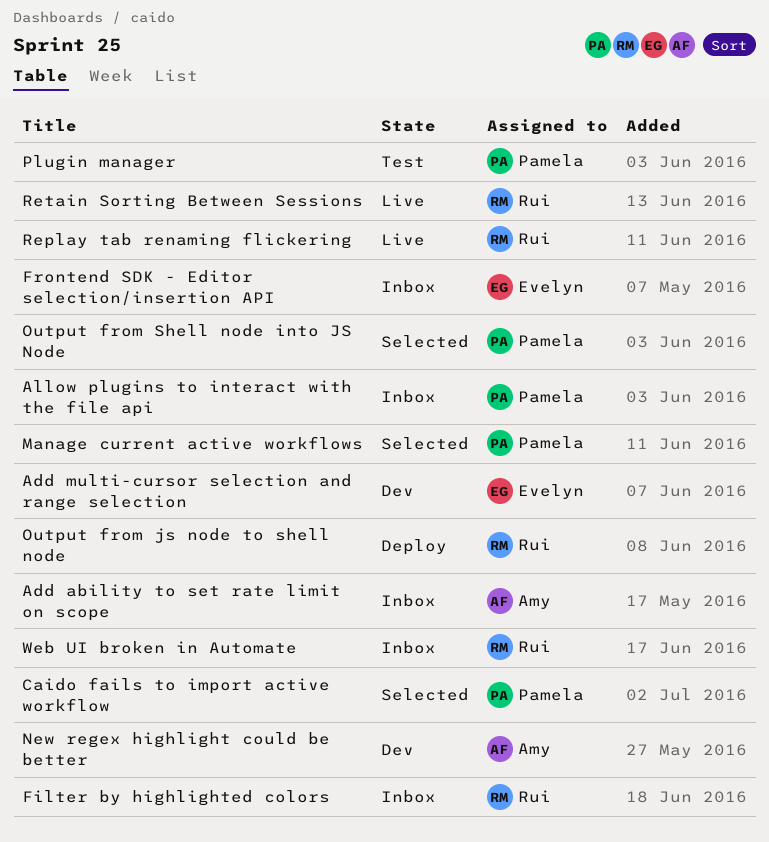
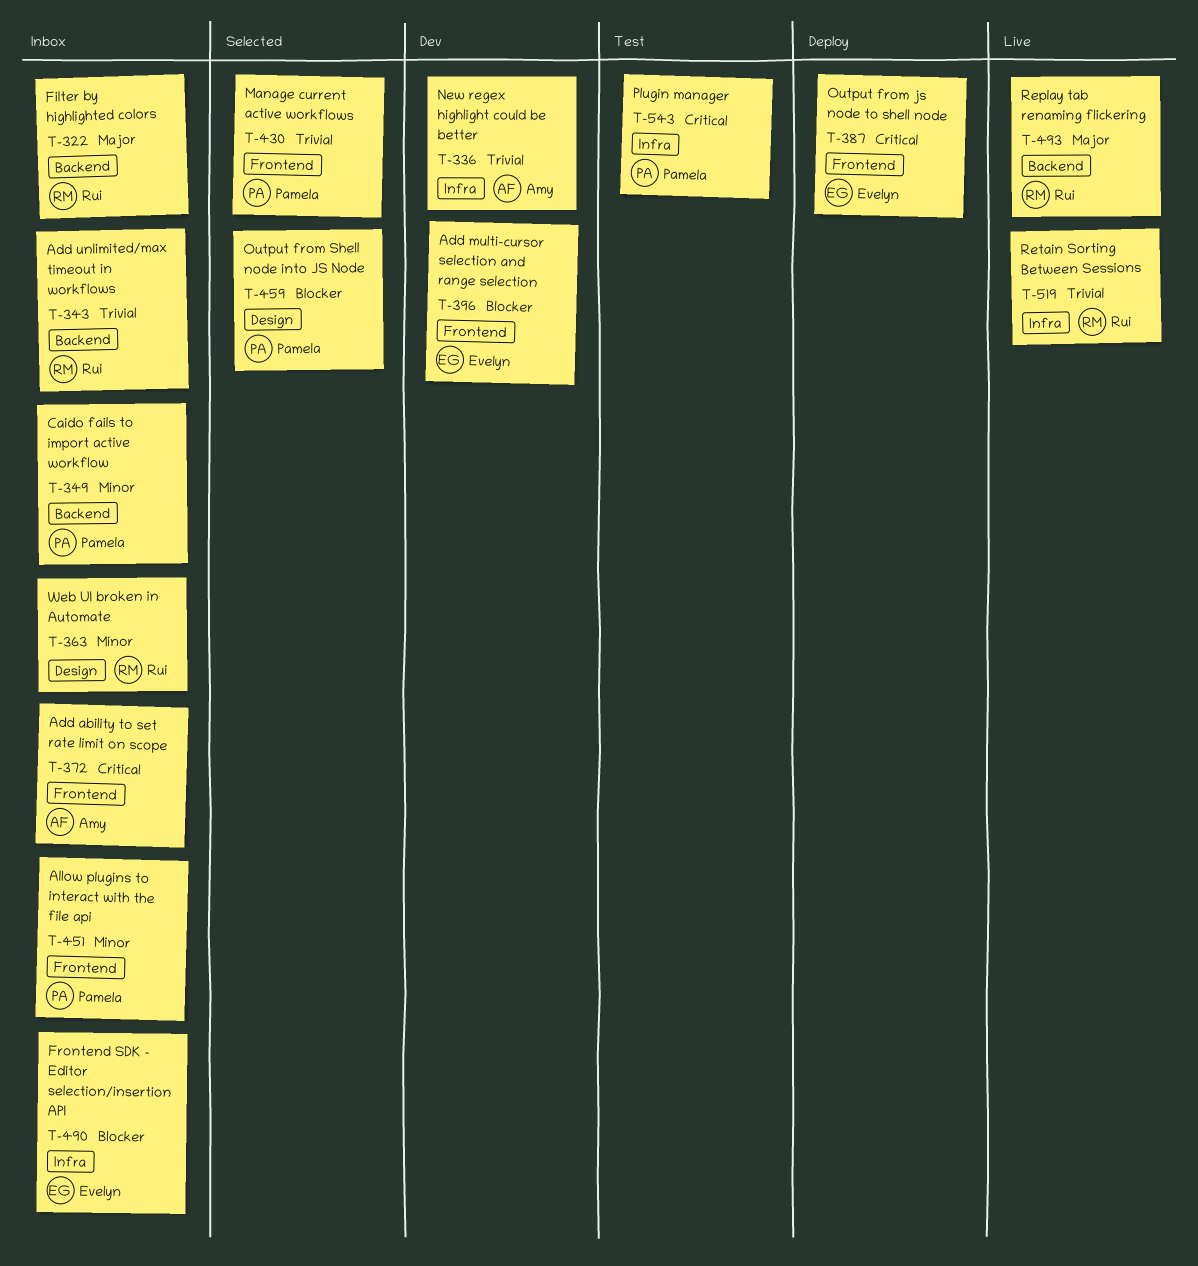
Add unlimited/max timeout in workflows: none -> present
Caido fails to import active workflow, status: Selected -> Inbox
Output from js node to shell node, owner: Rui -> Evelyn

